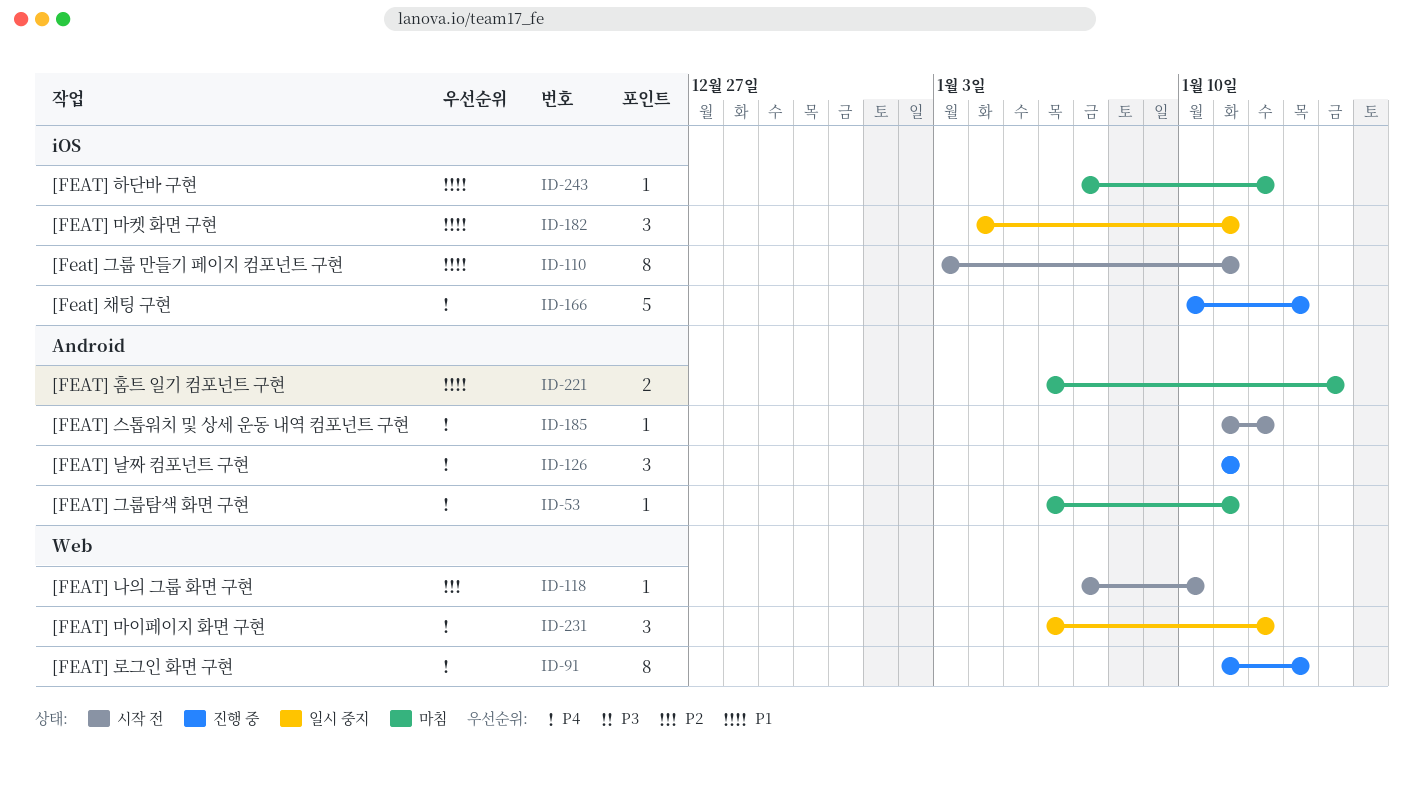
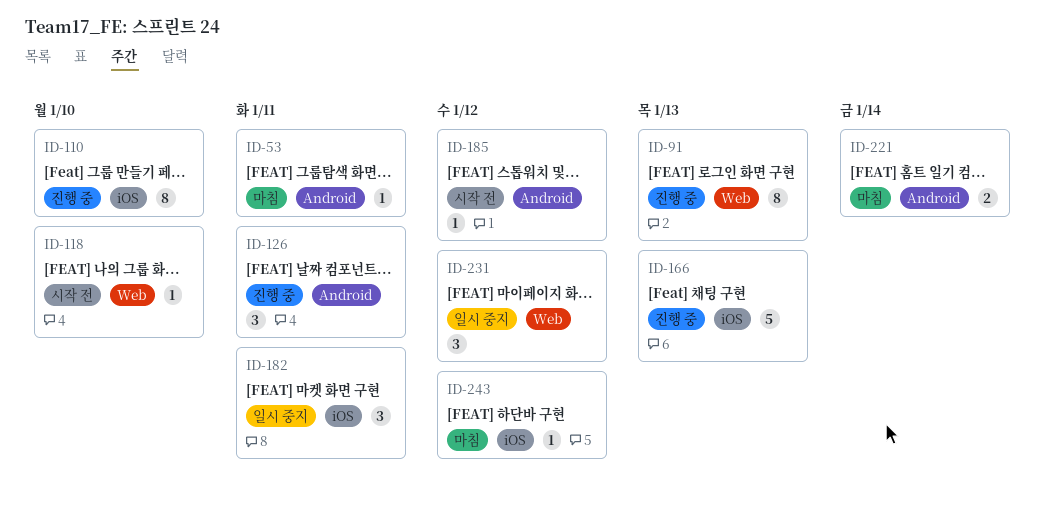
ID-110, status: 시작 전 -> 진행 중
ID-110, due: Jan 11 -> Jan 10

